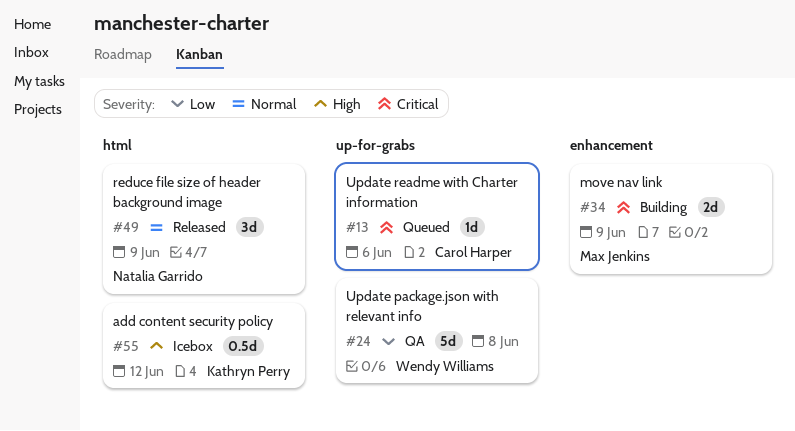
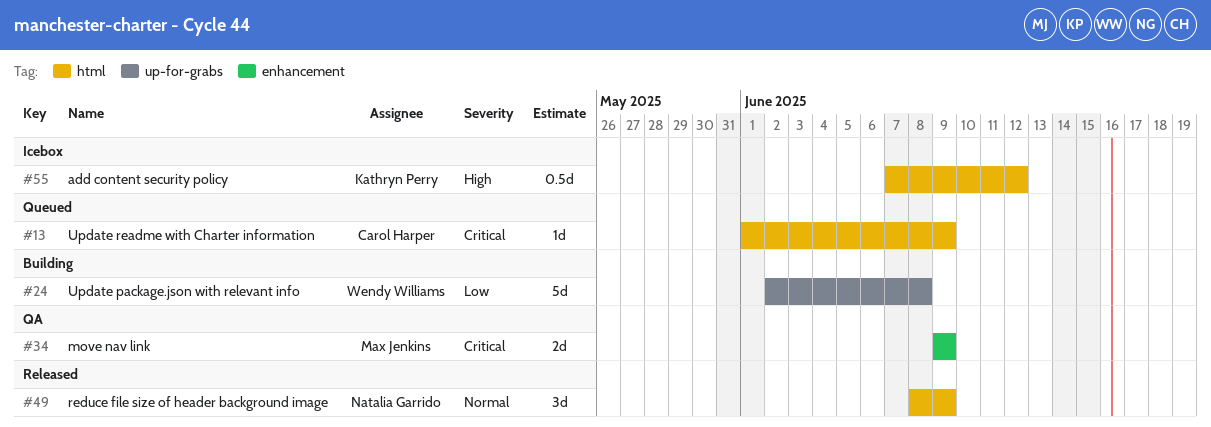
#13, label: up-for-grabs -> html
#13, due: Jun 6 -> Jun 9
#24, status: QA -> Building
#34, status: Building -> QA

